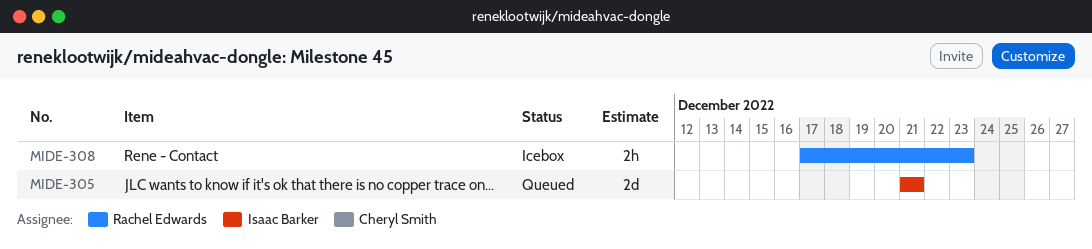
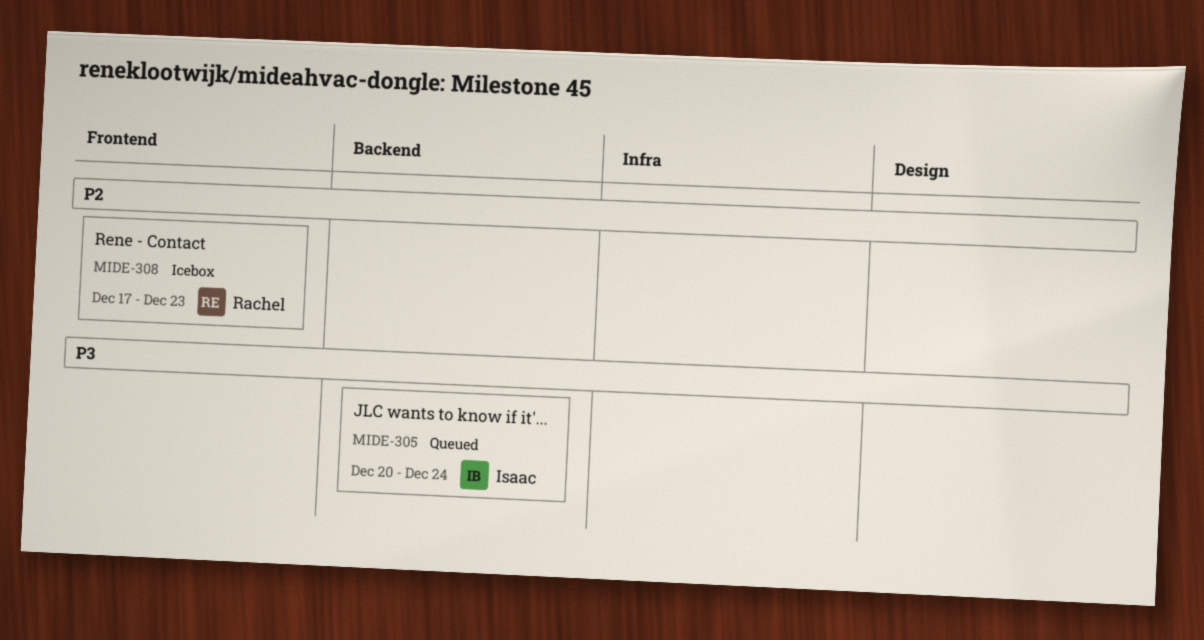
MIDE-305, start: Dec 21 -> Dec 20
MIDE-305, due: Dec 21 -> Dec 24

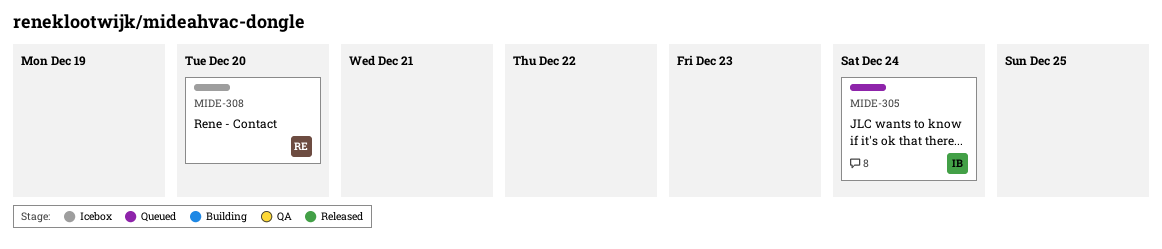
MIDE-308, due: Dec 23 -> Dec 20

